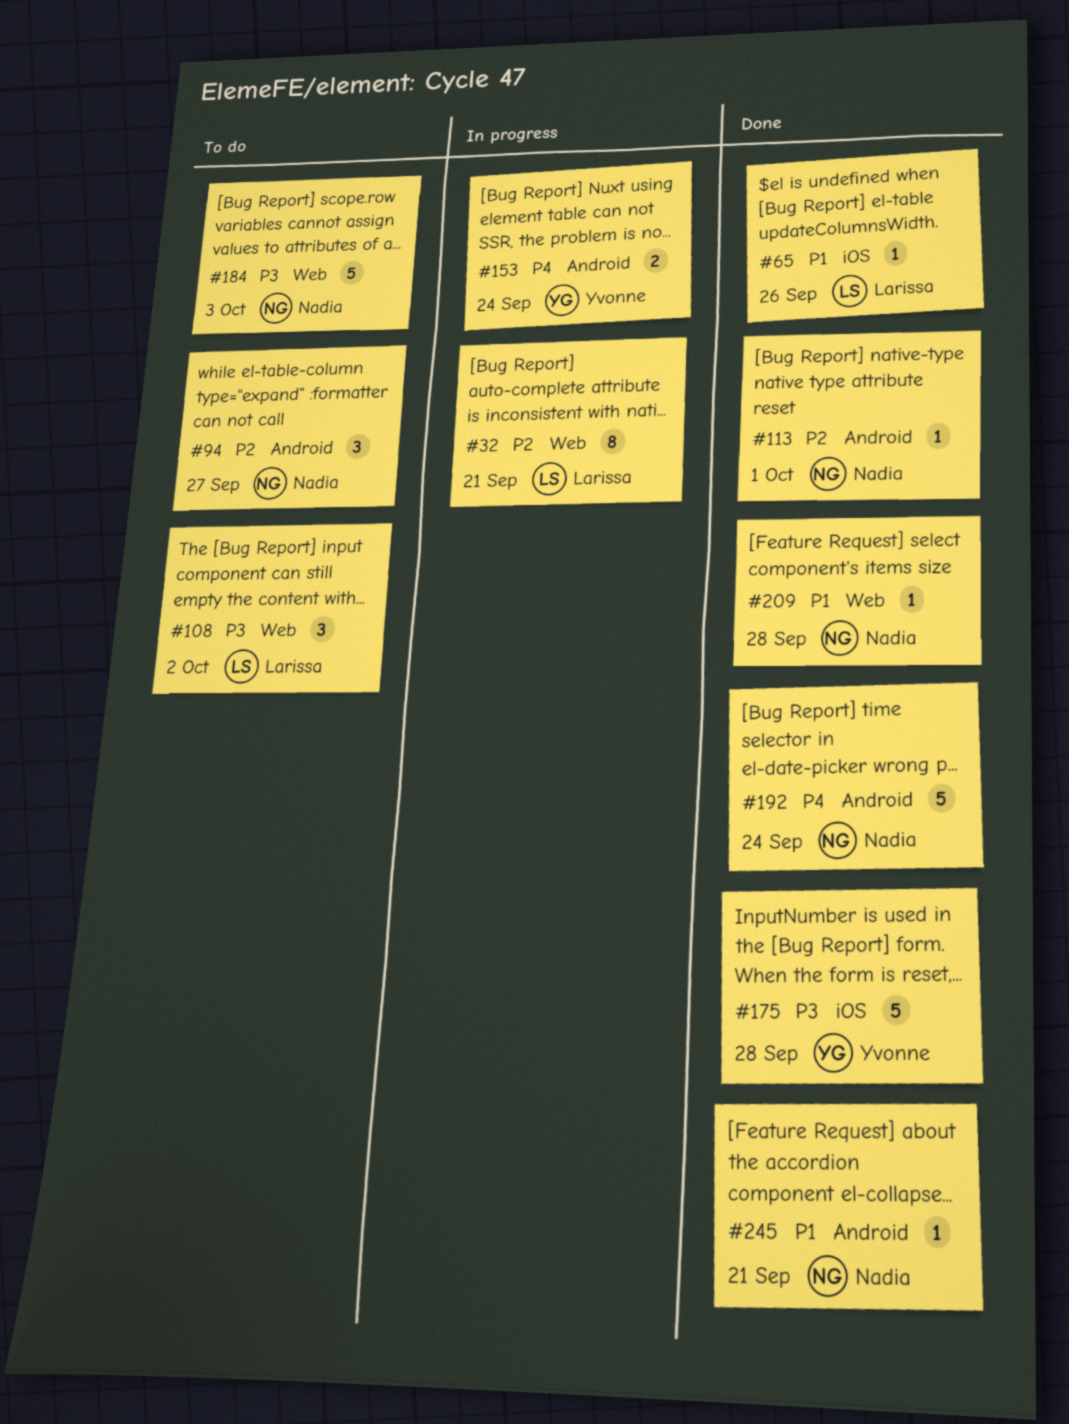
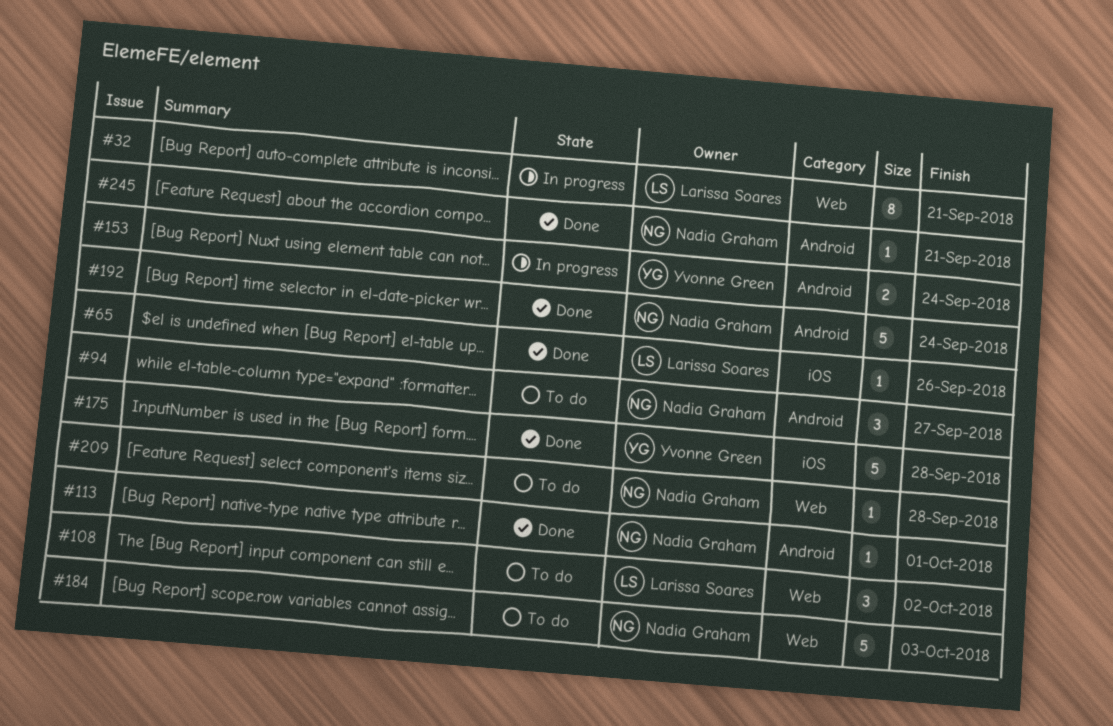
#209, status: Done -> To do

